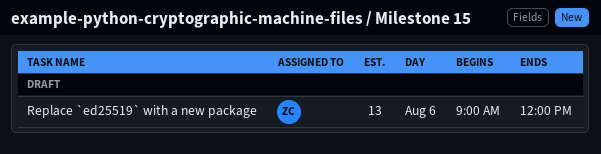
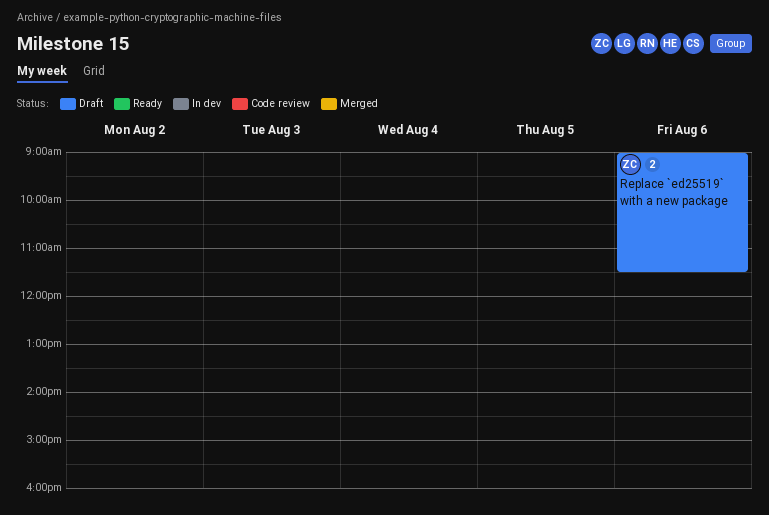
Replace `ed25519` with a new package, estimate: 13 -> 2
Replace `ed25519` with a new package, ends: 12:00 -> 11:30

